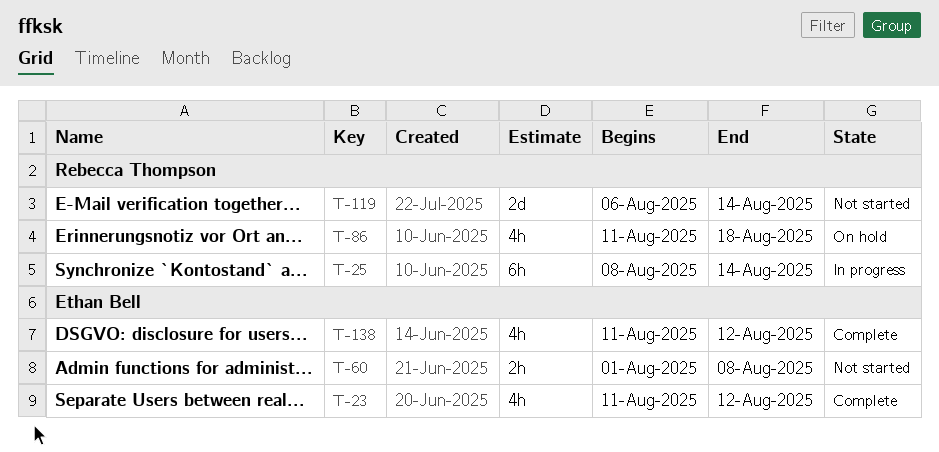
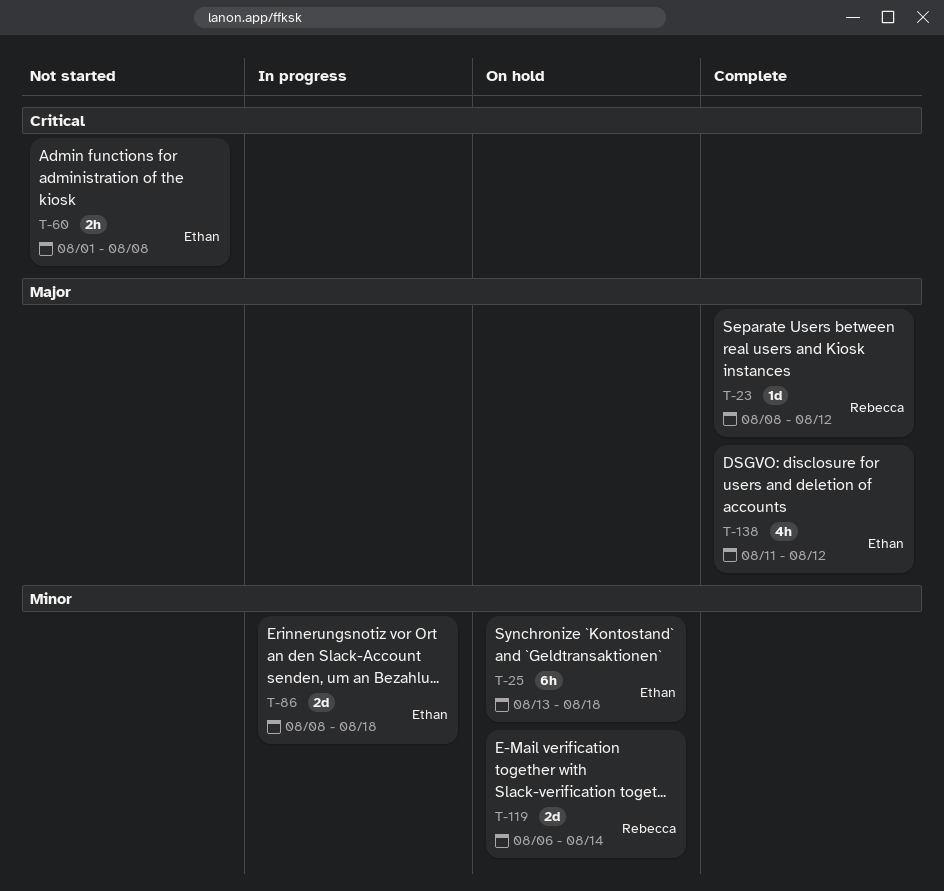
T-23, owner: Ethan Bell -> Rebecca Thompson
T-23, estimate: 4h -> 1d
T-23, start: Aug 11 -> Aug 8
T-25, status: In progress -> On hold
T-25, owner: Rebecca Thompson -> Ethan Bell
T-25, start: Aug 8 -> Aug 13
T-25, due: Aug 14 -> Aug 18
T-86, status: On hold -> In progress
T-86, owner: Rebecca Thompson -> Ethan Bell
T-86, estimate: 4h -> 2d
T-86, start: Aug 11 -> Aug 8
T-119, status: Not started -> On hold

